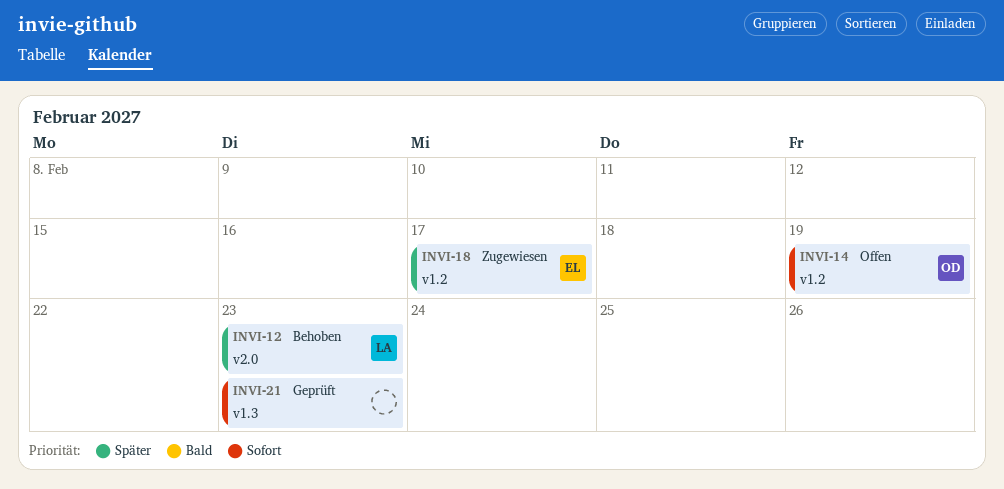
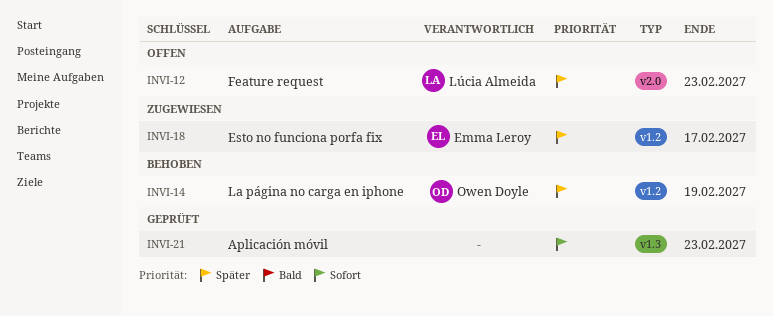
INVI-12, status: Behoben -> Offen
INVI-14, status: Offen -> Behoben
INVI-14, priority: Sofort -> Später

